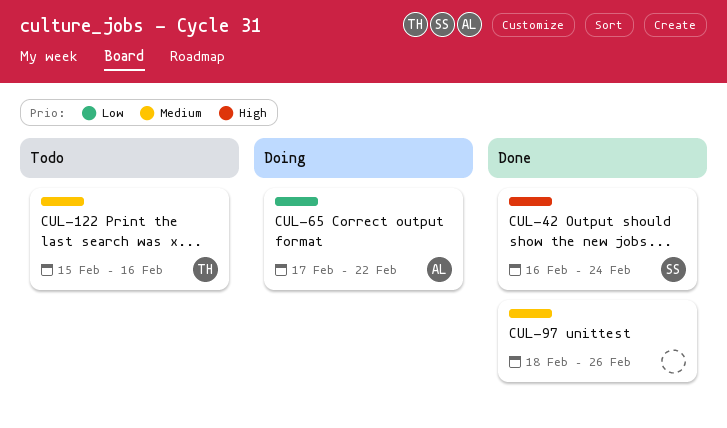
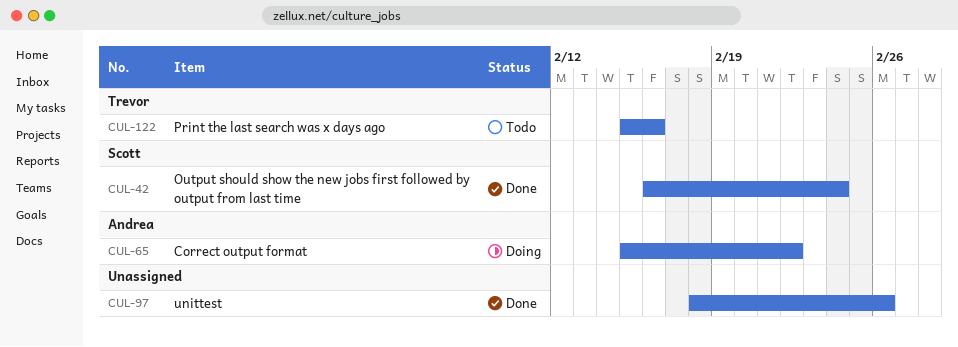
CUL-65, start: Feb 17 -> Feb 15

